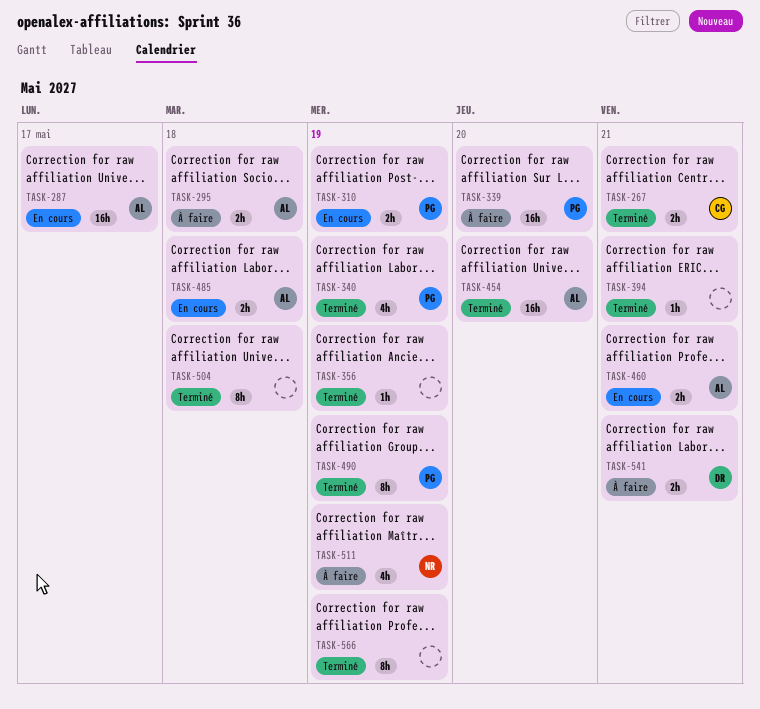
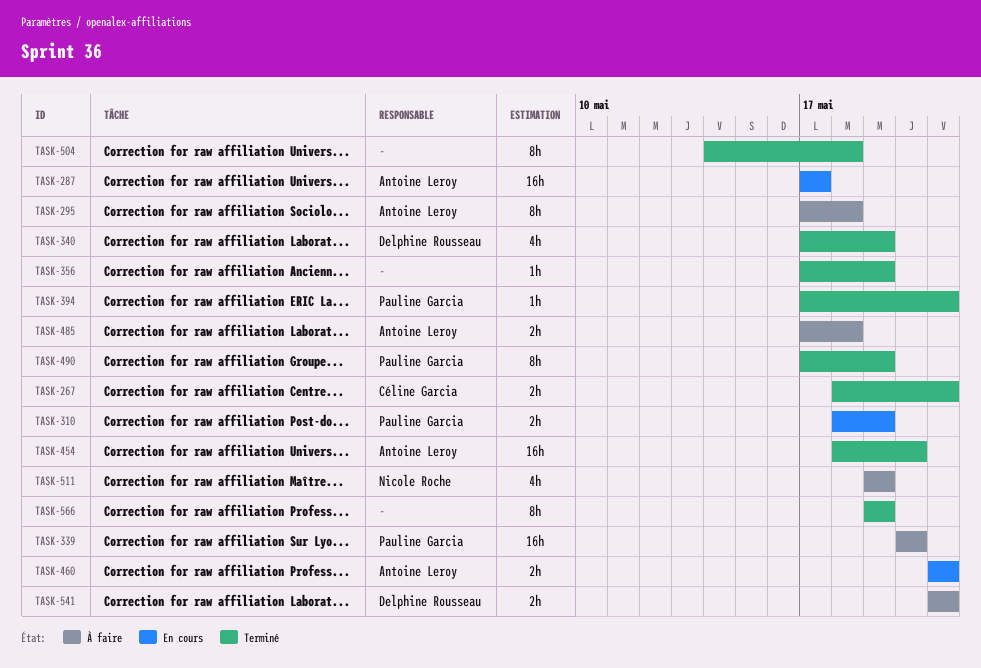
TASK-295, estimate: 2h -> 8h
TASK-340, owner: Pauline Garcia -> Delphine Rousseau
TASK-394, owner: none -> Pauline Garcia
TASK-485, status: En cours -> À faire

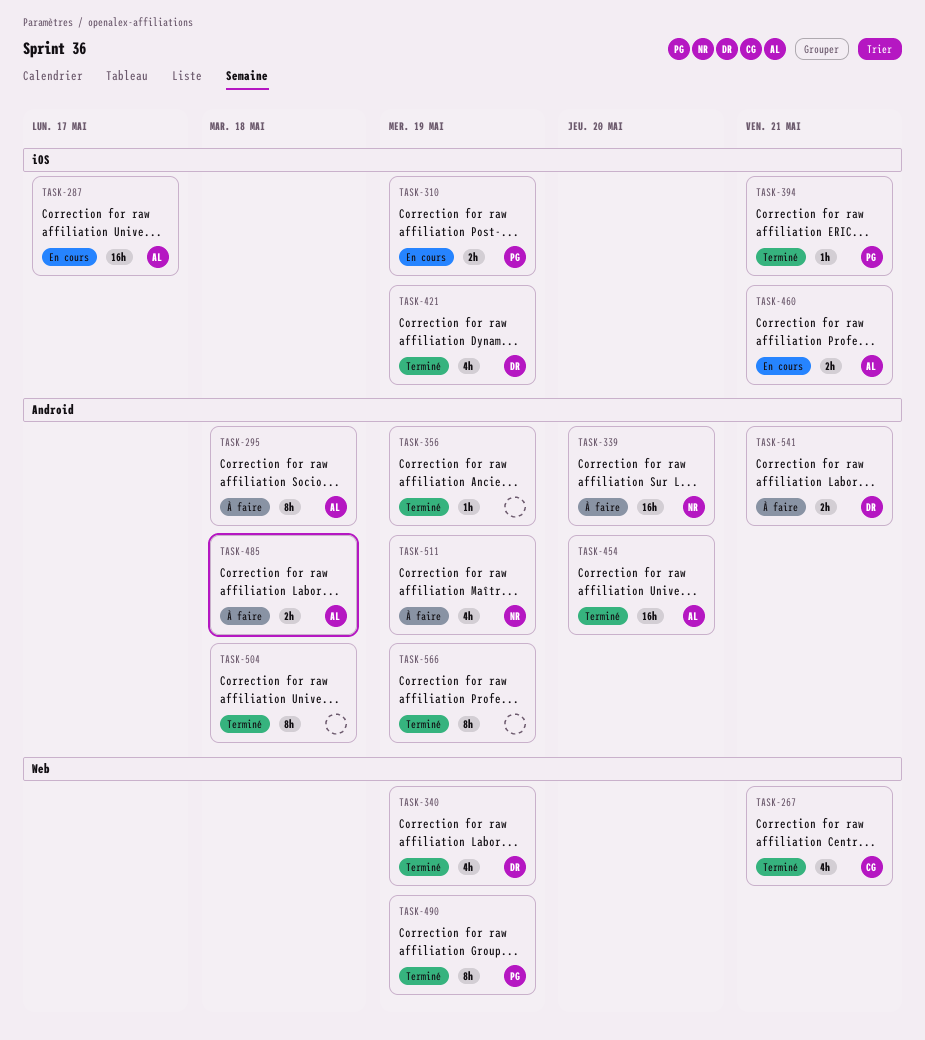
TASK-267, estimate: 2h -> 4h
TASK-339, owner: Pauline Garcia -> Nicole Roche
TASK-421: none -> present

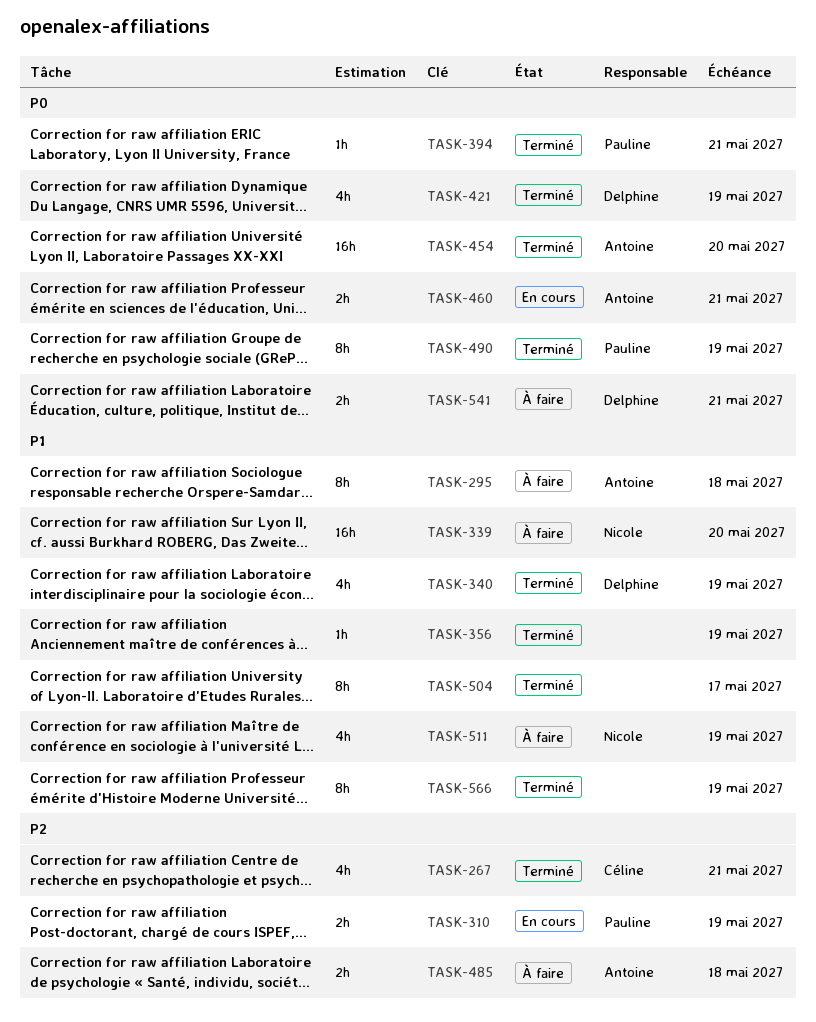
TASK-287: present -> none
TASK-504, due: May 18 -> May 17

